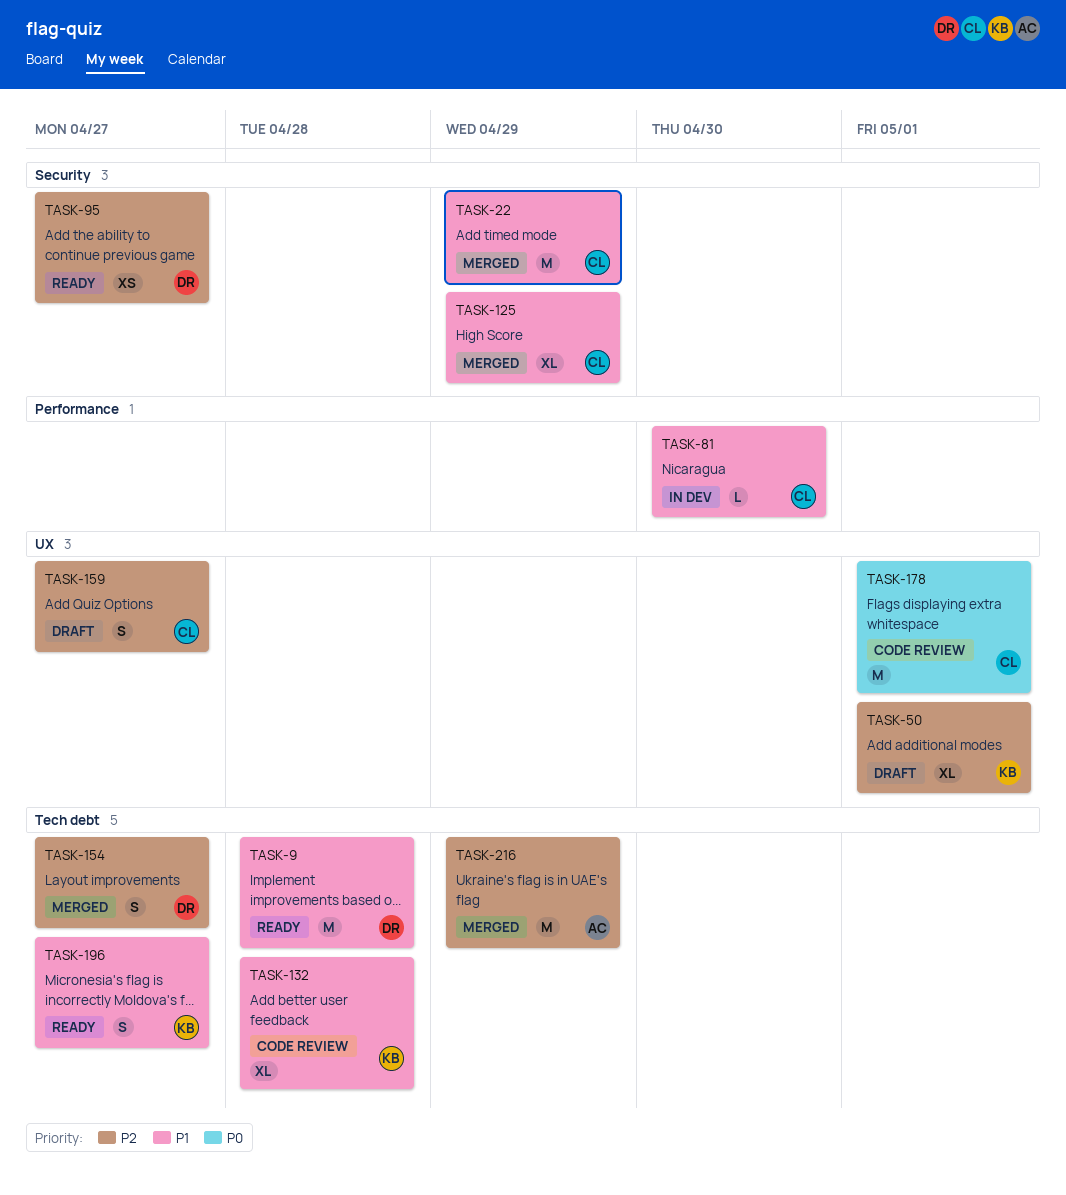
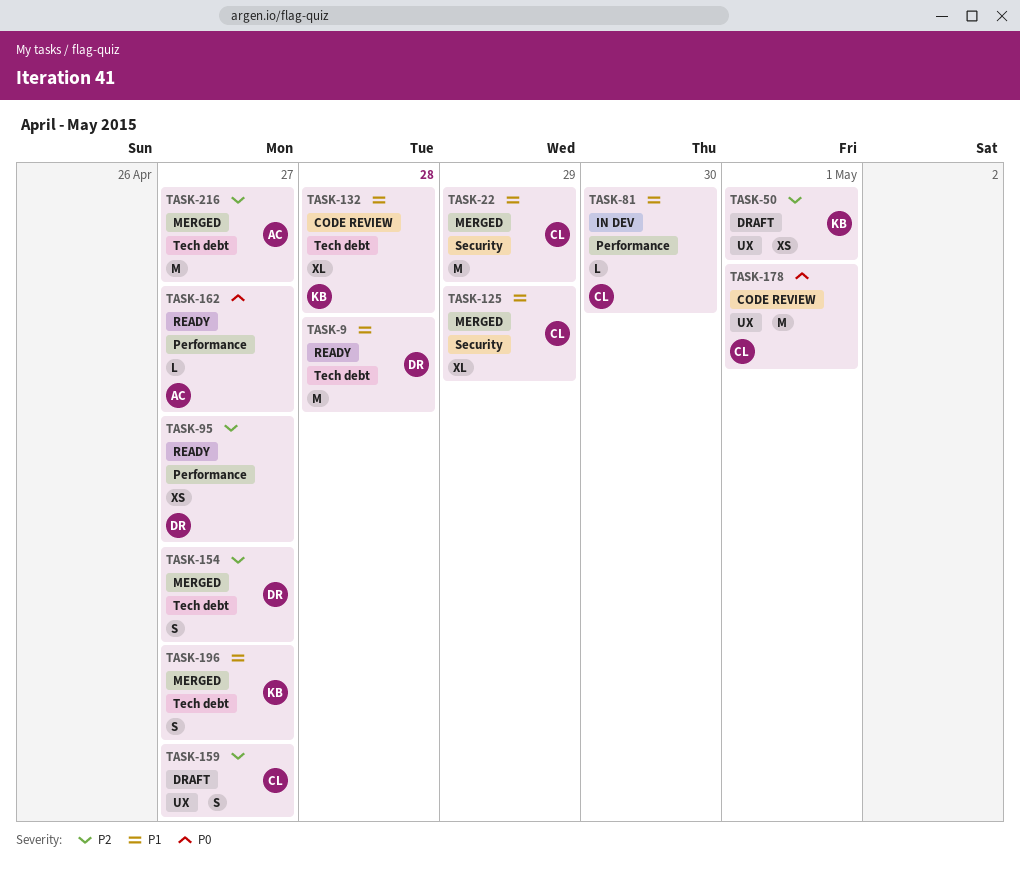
TASK-50, estimate: XL -> XS
TASK-95, label: Security -> Performance
TASK-162: none -> present
TASK-196, status: Ready -> Merged
TASK-216, due: Apr 29 -> Apr 27

